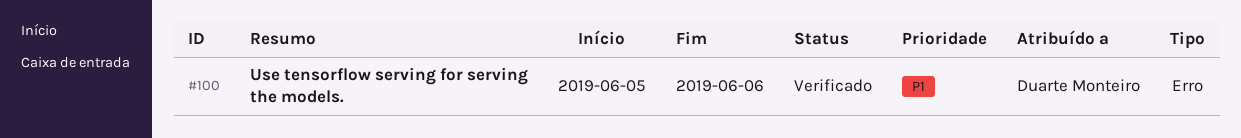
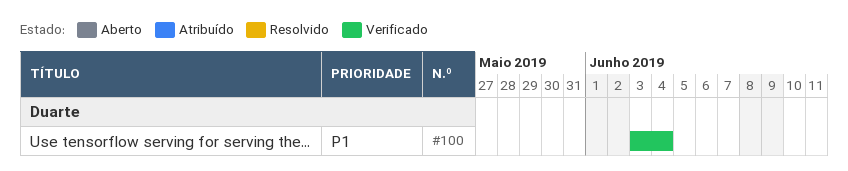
#100, start: Jun 5 -> Jun 3
#100, due: Jun 6 -> Jun 4

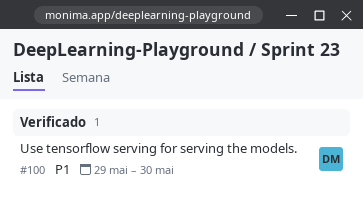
#100, start: Jun 3 -> May 29
#100, due: Jun 4 -> May 30

